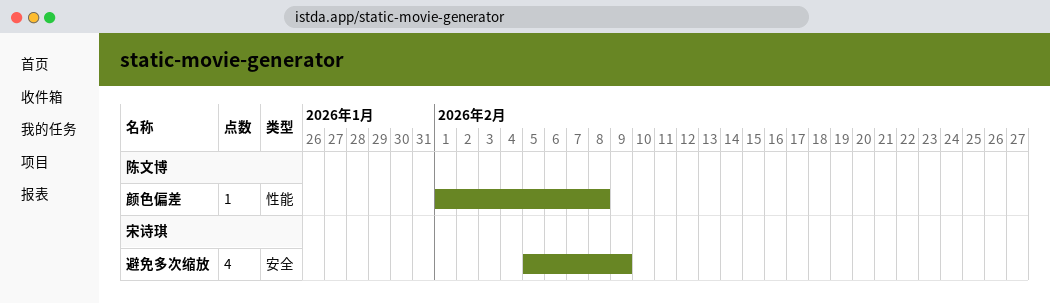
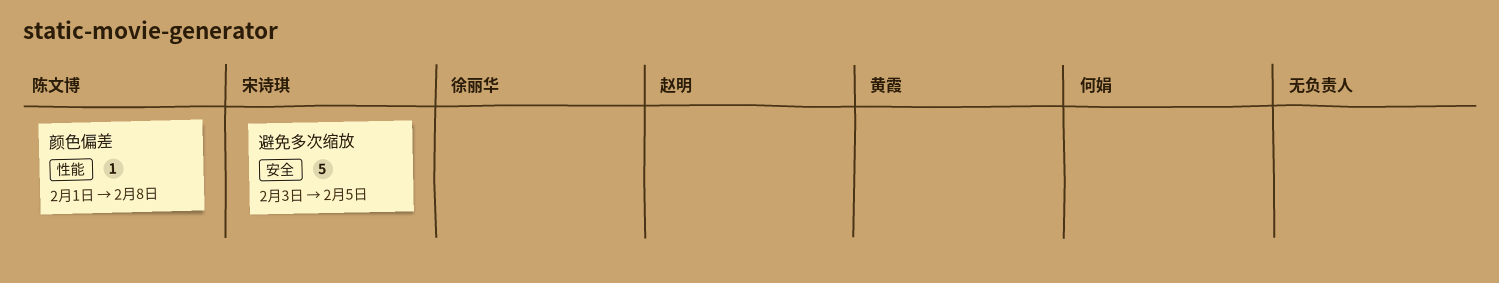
避免多次缩放, estimate: 4 -> 5
避免多次缩放, start: Feb 5 -> Feb 3
避免多次缩放, due: Feb 9 -> Feb 5

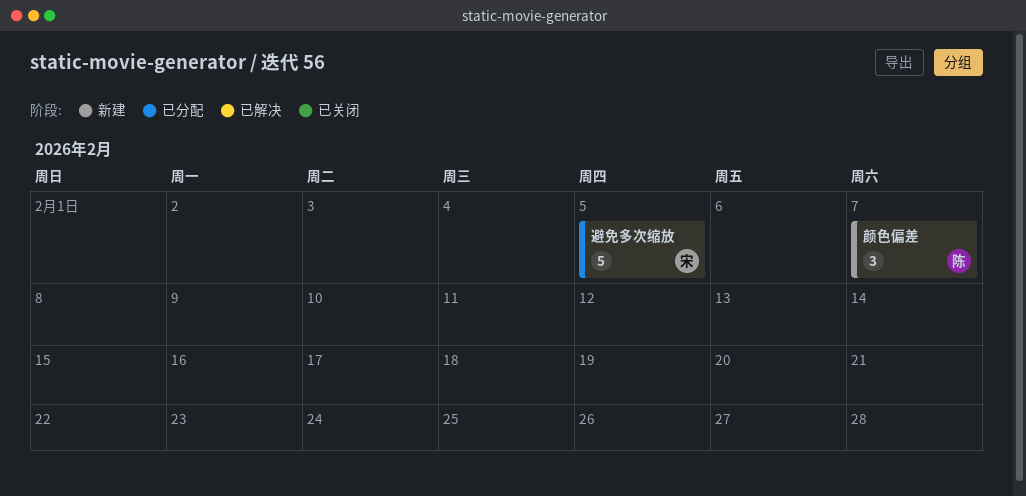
颜色偏差, estimate: 1 -> 3
颜色偏差, due: Feb 8 -> Feb 7

